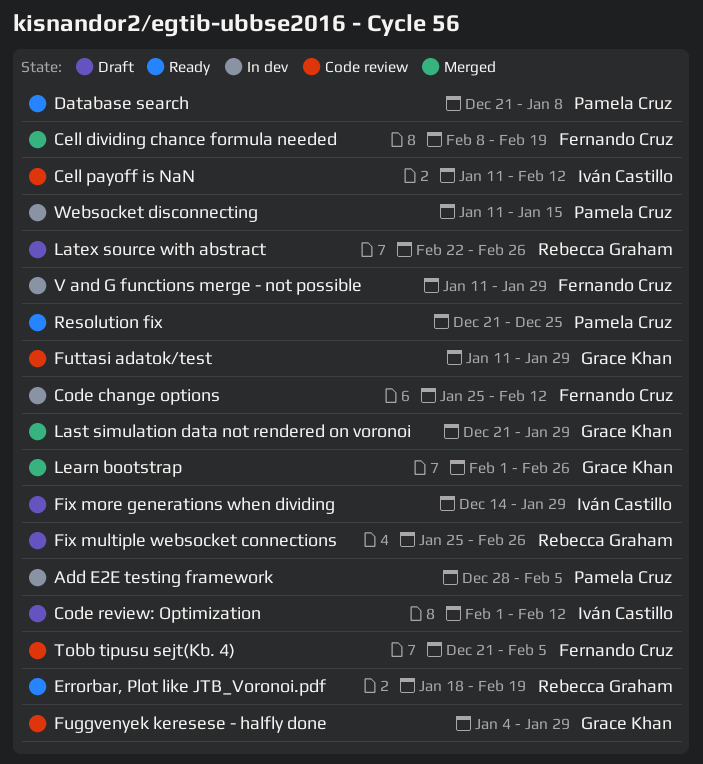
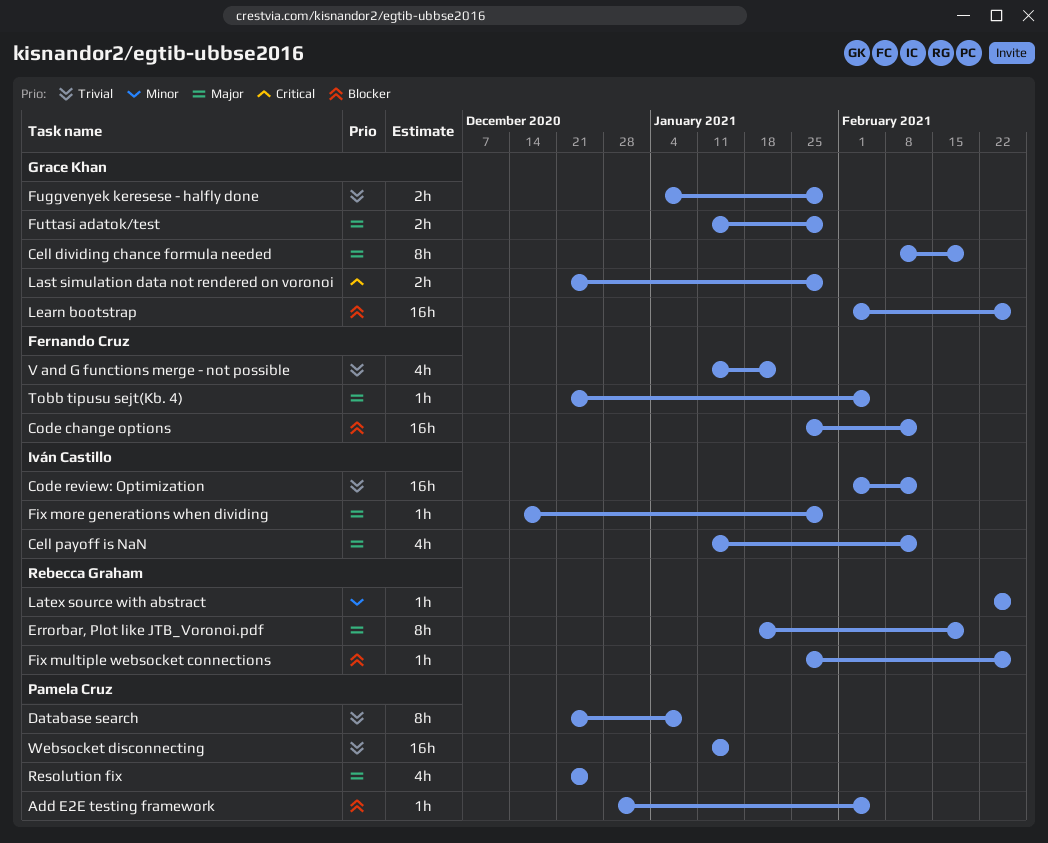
Cell dividing chance formula needed, owner: Fernando Cruz -> Grace Khan
V and G functions merge - not possible, due: Jan 29 -> Jan 22

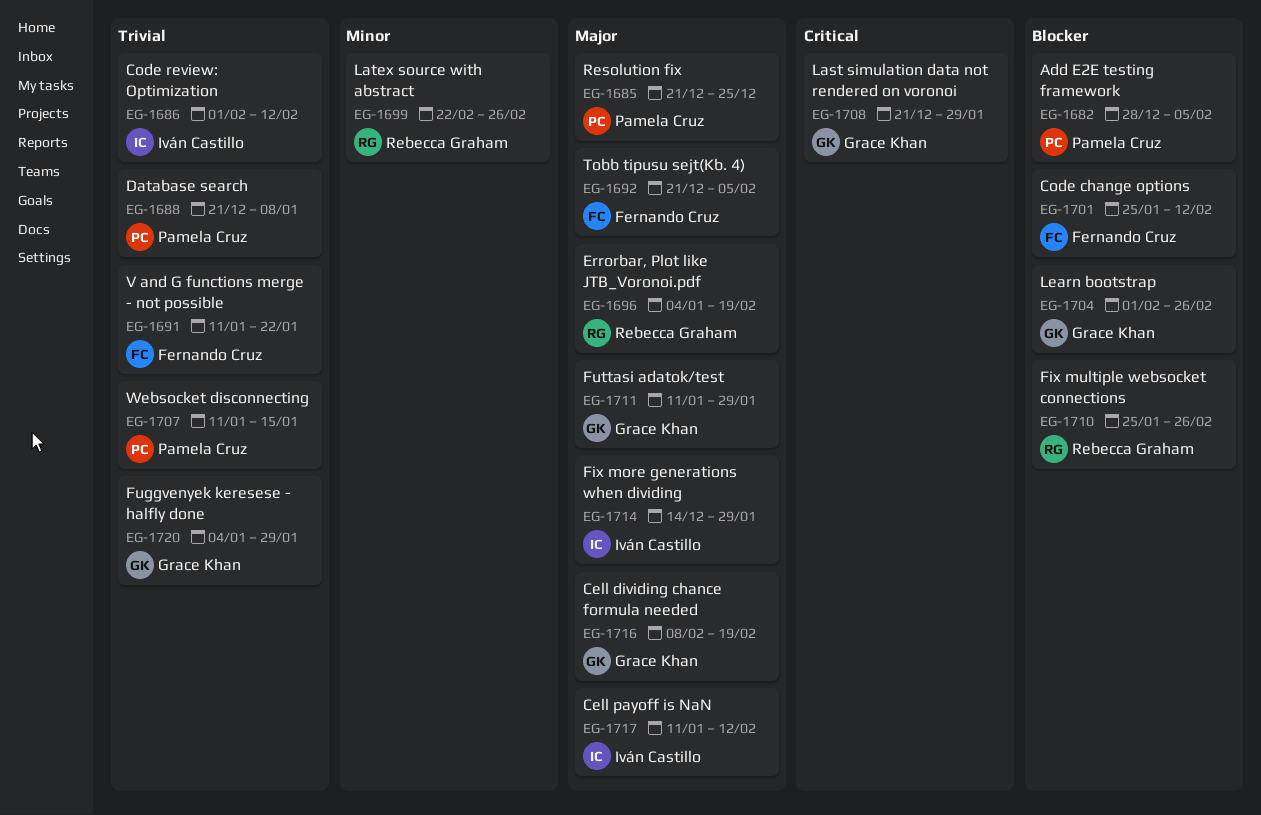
Errorbar, Plot like JTB_Voronoi.pdf, start: Jan 18 -> Jan 4

